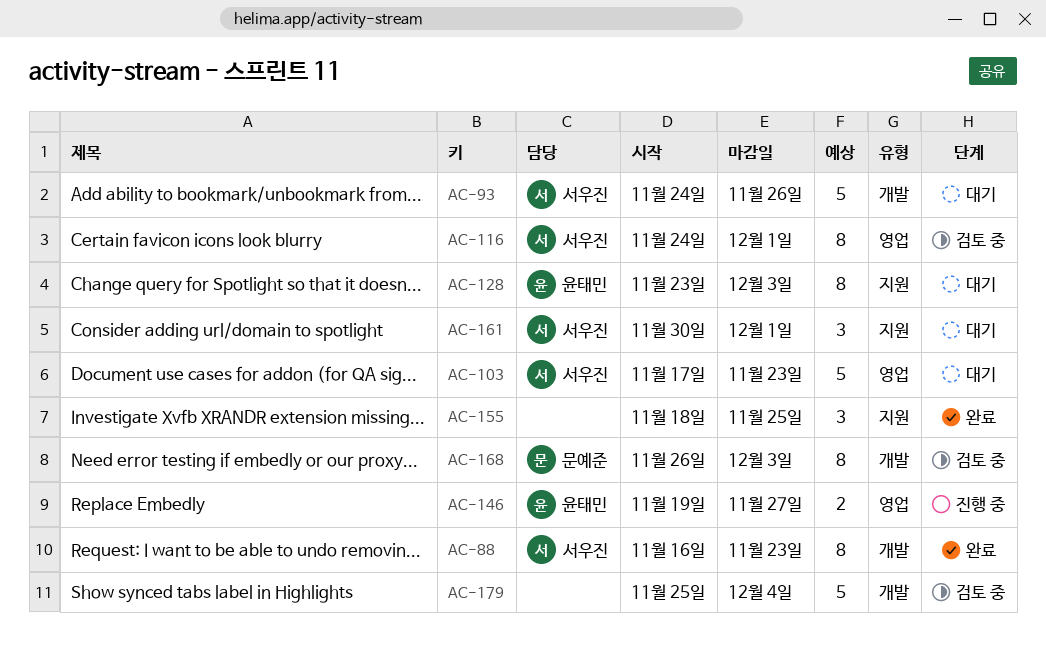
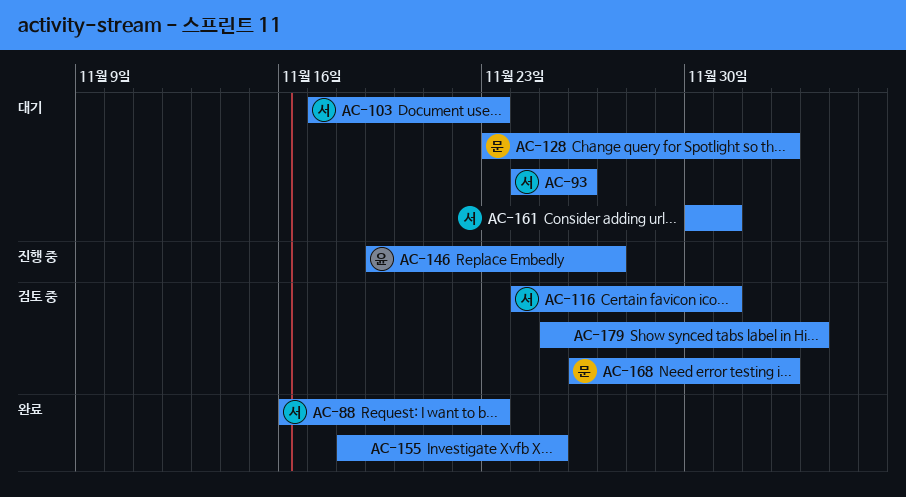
AC-128, owner: 윤태민 -> 문예준

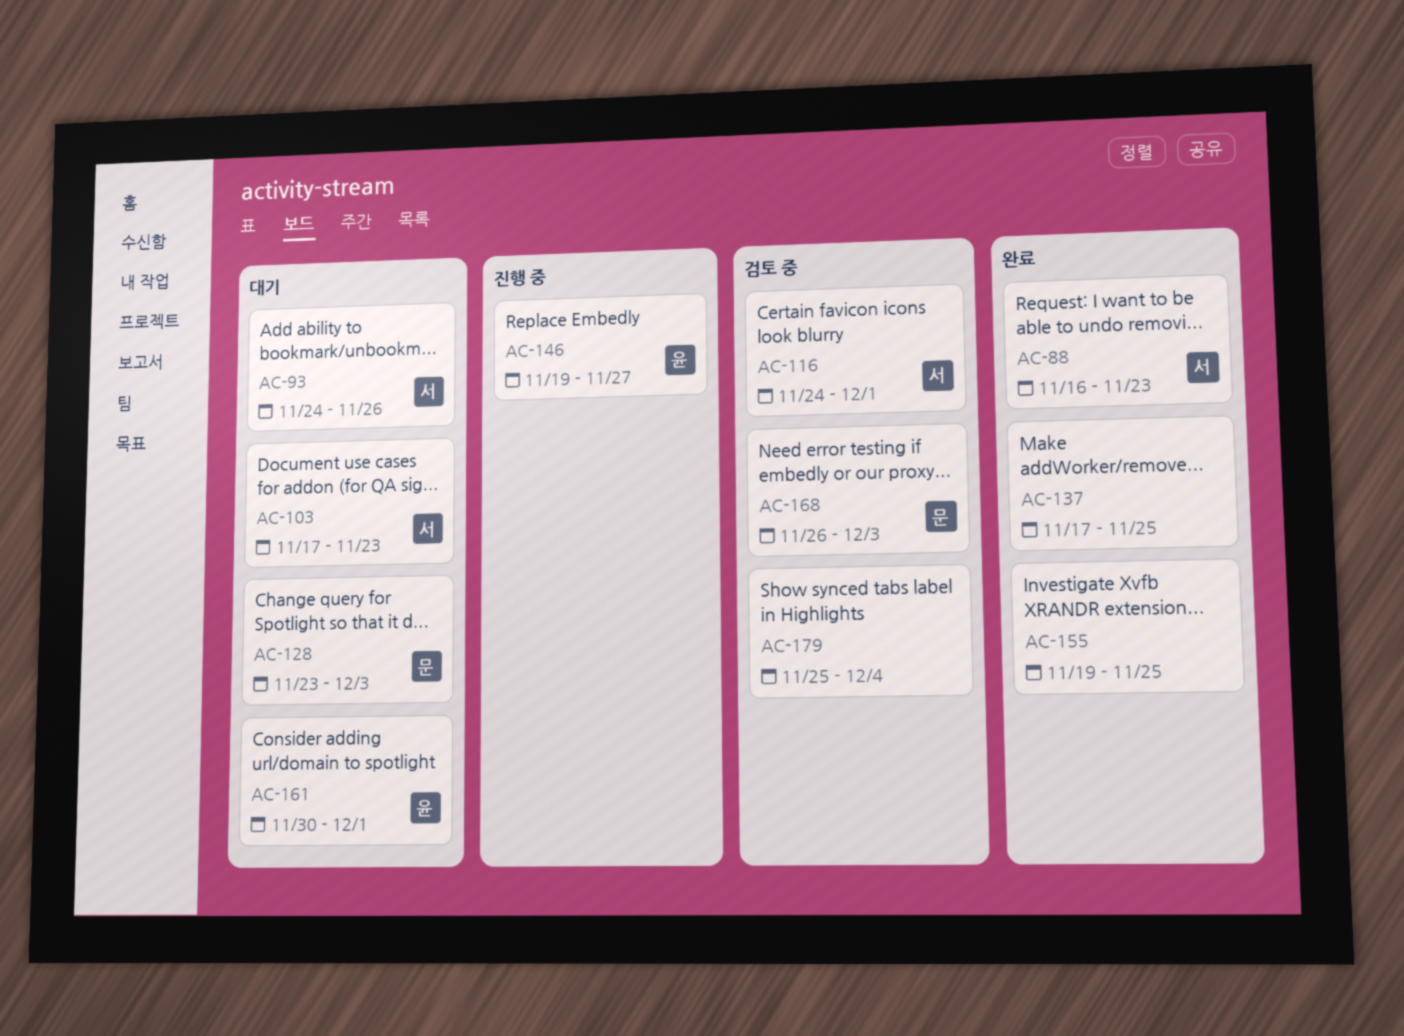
AC-137: none -> present
AC-155, start: Nov 18 -> Nov 19
AC-161, owner: 서 -> 윤

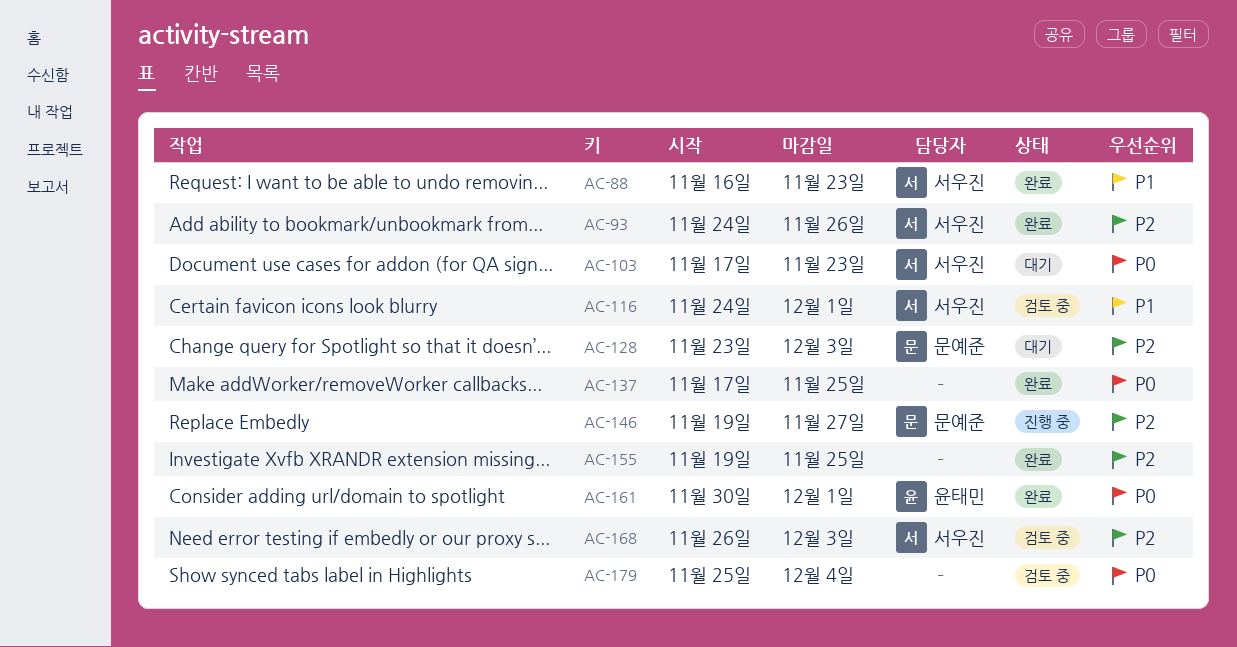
AC-93, status: 대기 -> 완료
AC-146, owner: 윤태민 -> 문예준
AC-161, status: 대기 -> 완료
AC-168, owner: 문예준 -> 서우진

